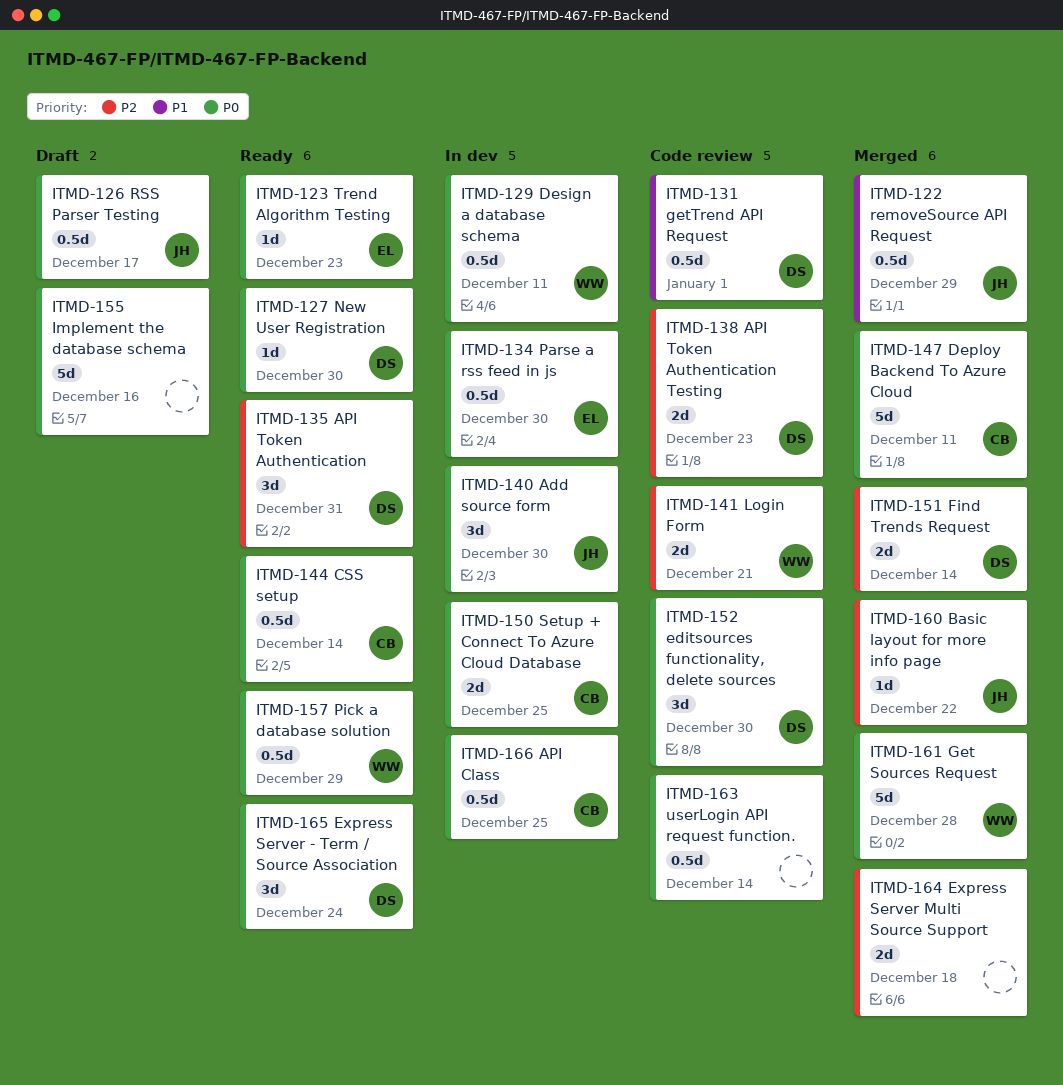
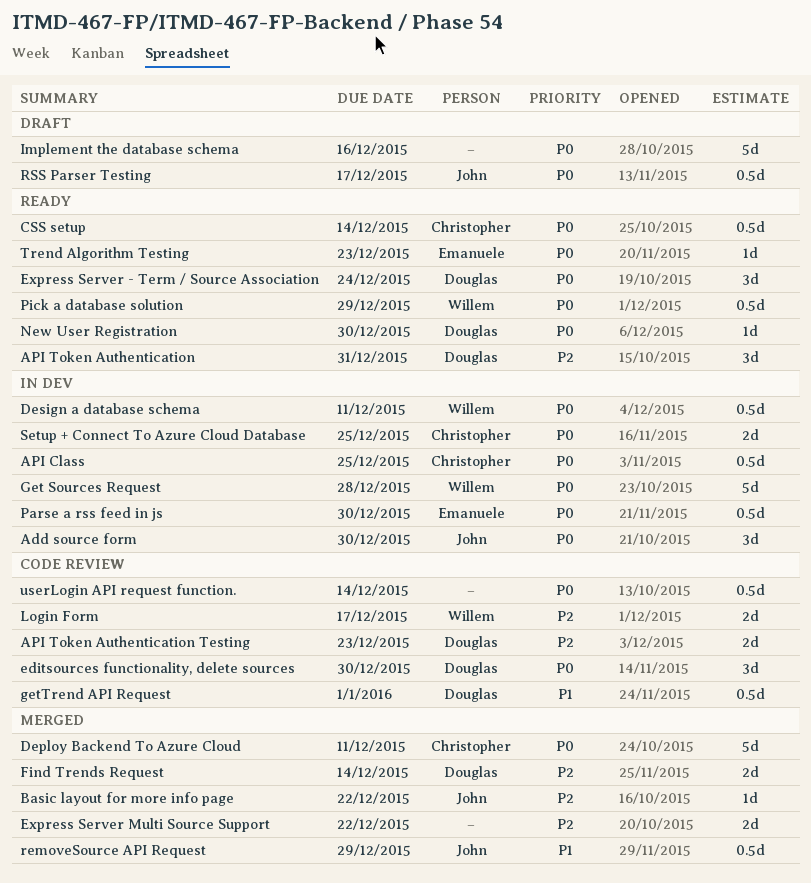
Express Server Multi Source Support, due: Dec 18 -> Dec 22
Get Sources Request, status: Merged -> In dev
Login Form, due: Dec 21 -> Dec 17

